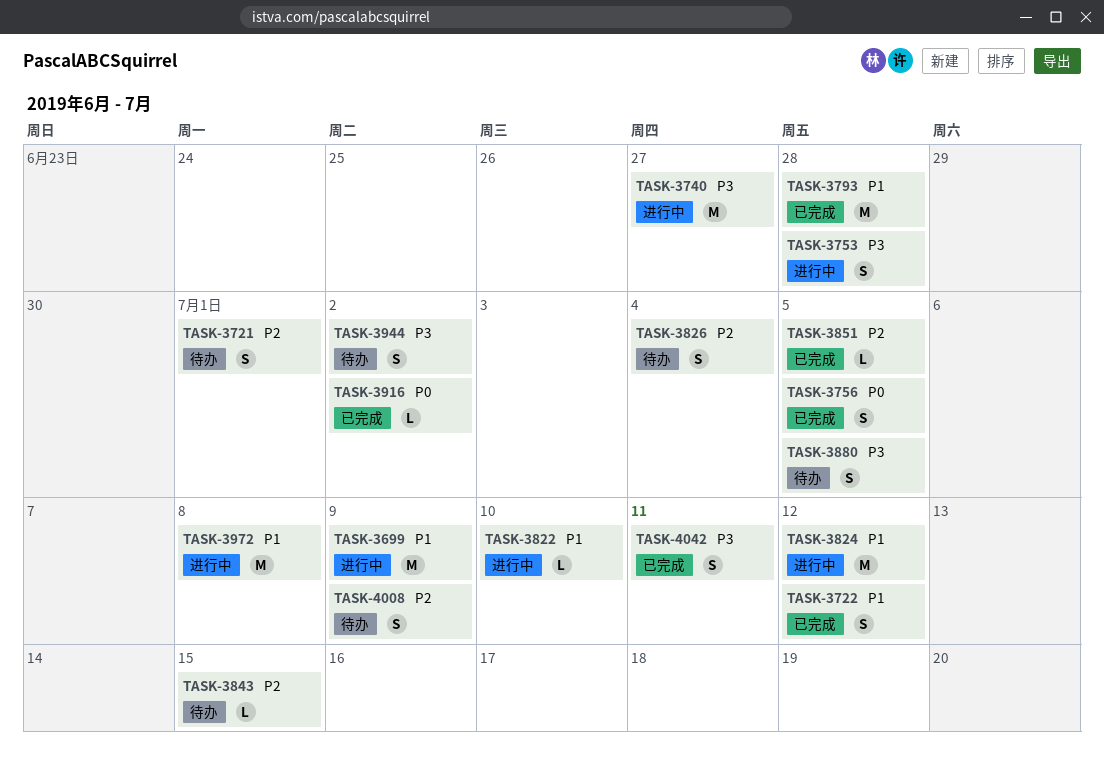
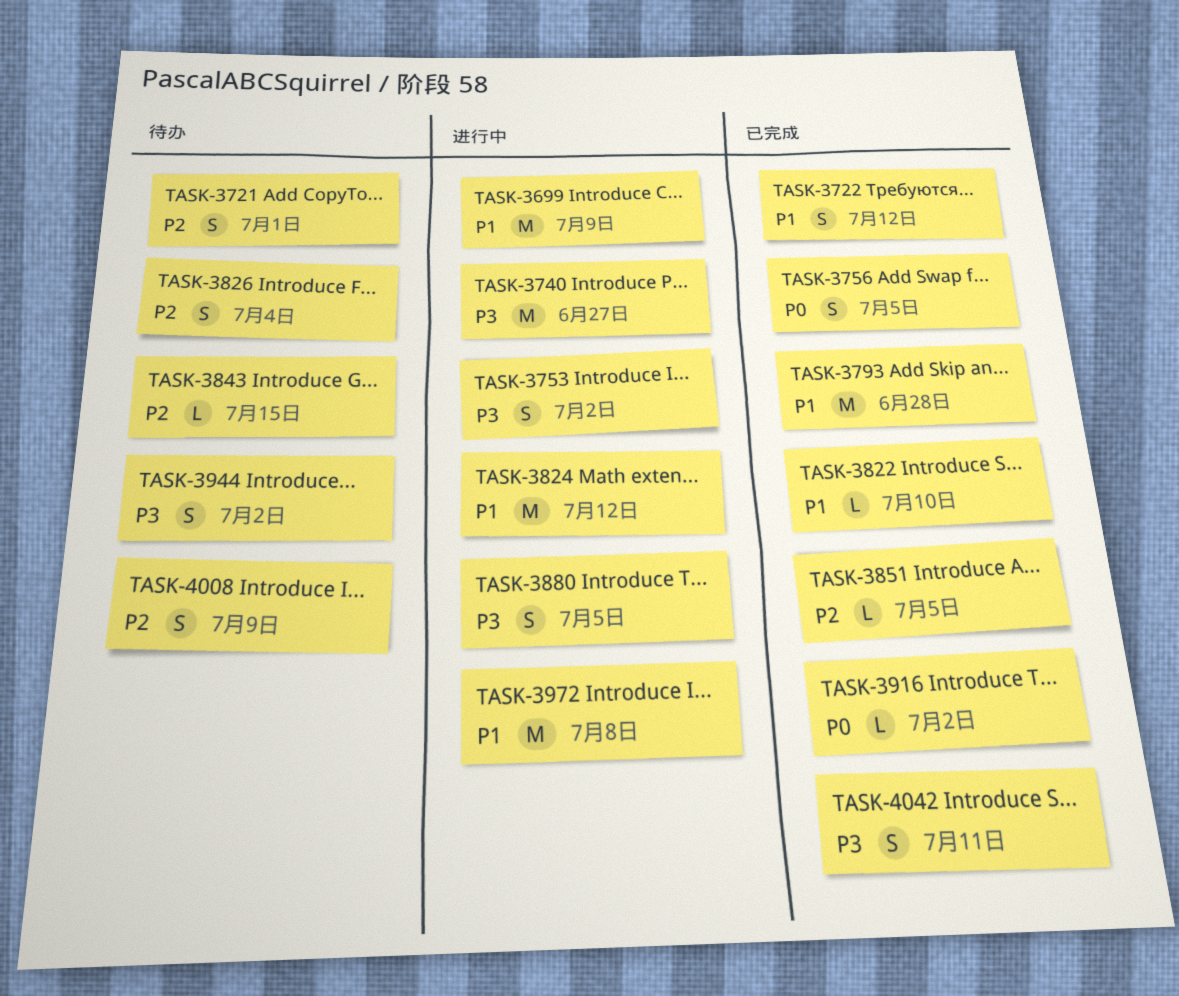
TASK-3753, due: Jun 28 -> Jul 2
TASK-3822, status: 进行中 -> 已完成
TASK-3880, status: 待办 -> 进行中

